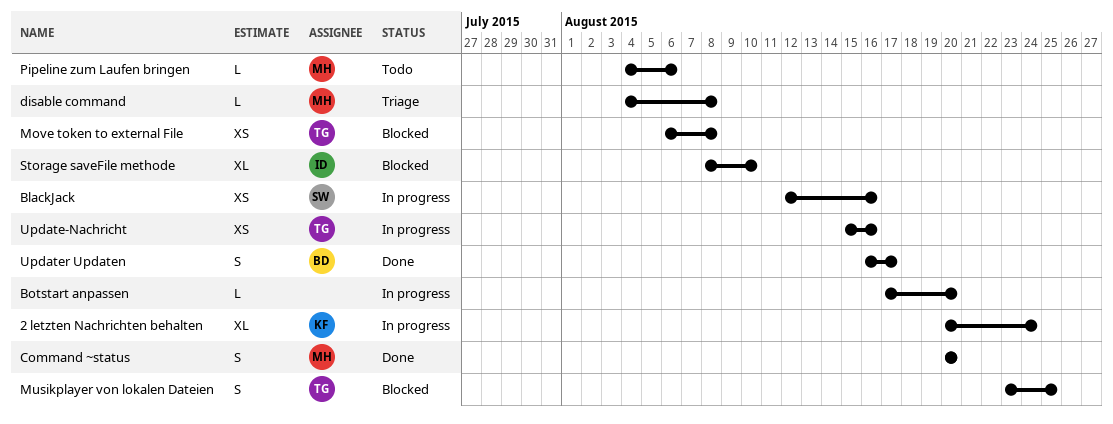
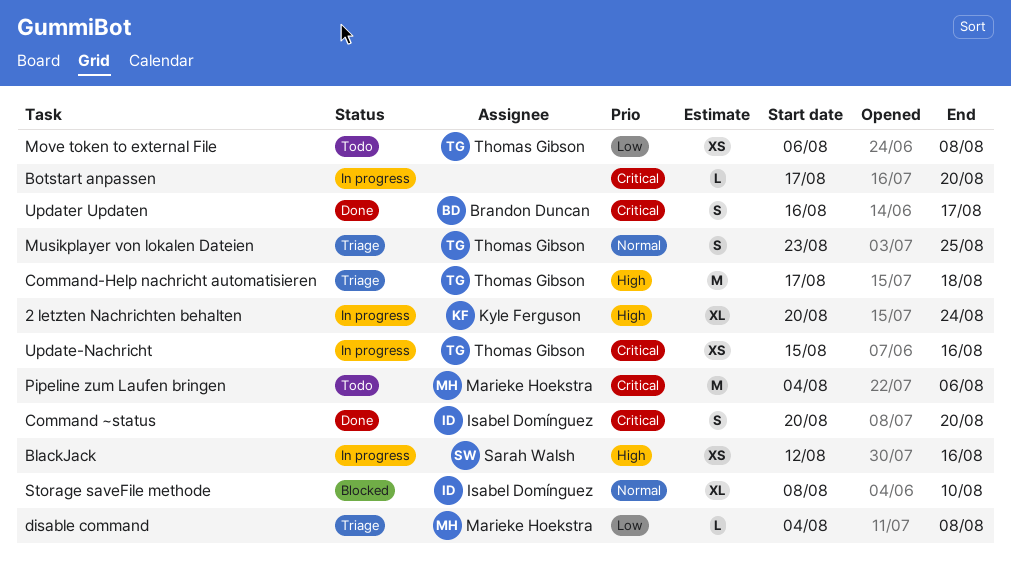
Command ~status, owner: Marieke Hoekstra -> Isabel Domínguez
Command-Help nachricht automatisieren: none -> present
Move token to external File, status: Blocked -> Todo
Musikplayer von lokalen Dateien, status: Blocked -> Triage
Pipeline zum Laufen bringen, estimate: L -> M

